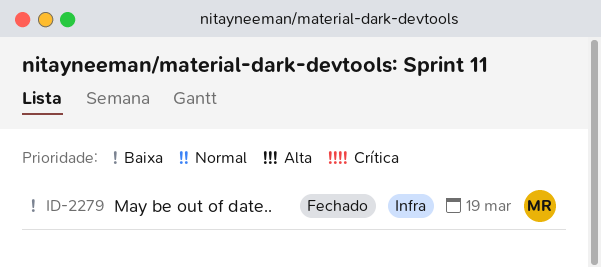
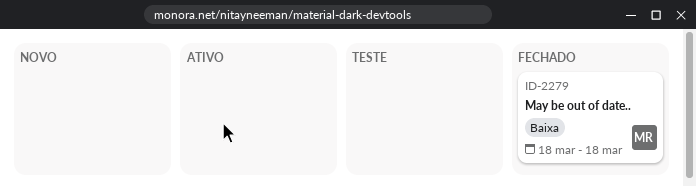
ID-2279, due: Mar 19 -> Mar 18

